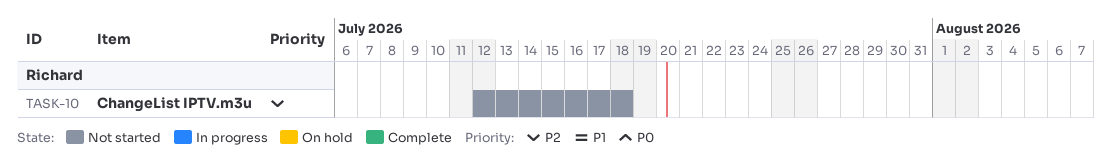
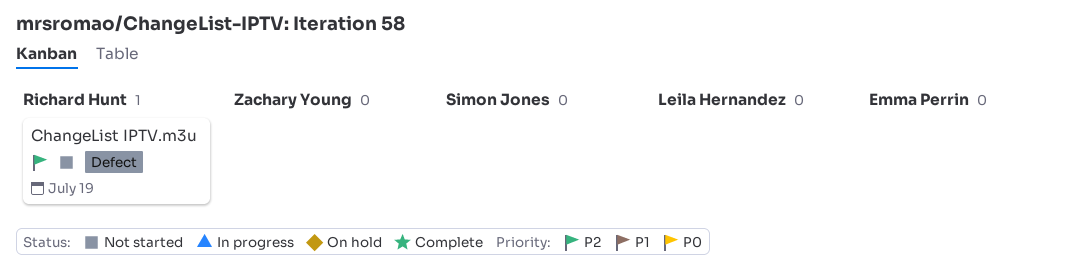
ChangeList IPTV.m3u, due: Jul 18 -> Jul 19

